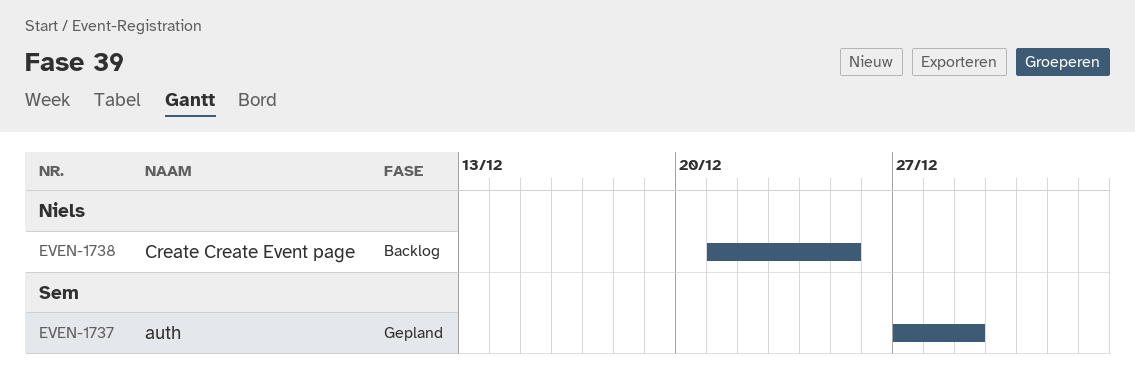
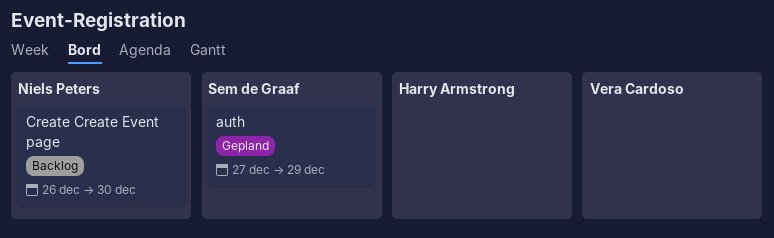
Create Create Event page, start: Dec 21 -> Dec 26
Create Create Event page, due: Dec 25 -> Dec 30

